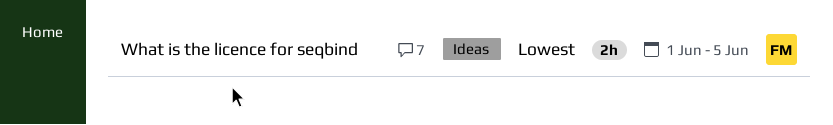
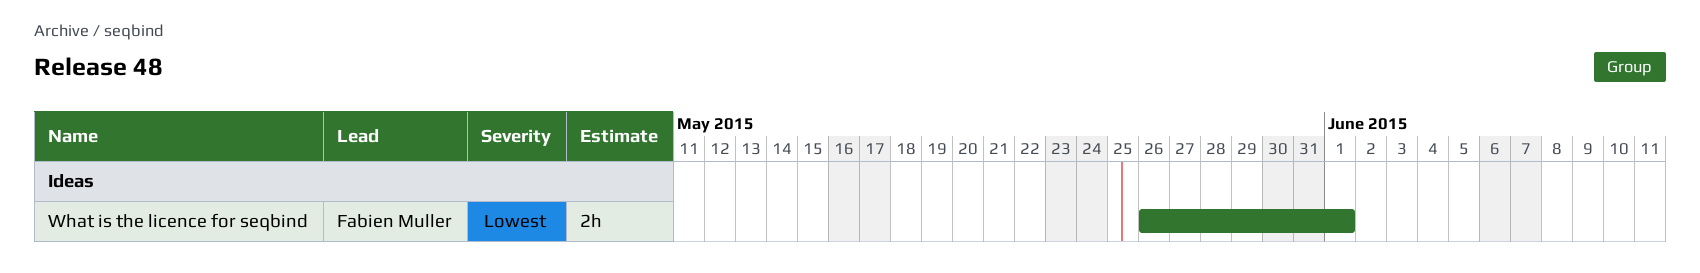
What is the licence for seqbind, start: Jun 1 -> May 26
What is the licence for seqbind, due: Jun 5 -> Jun 1

